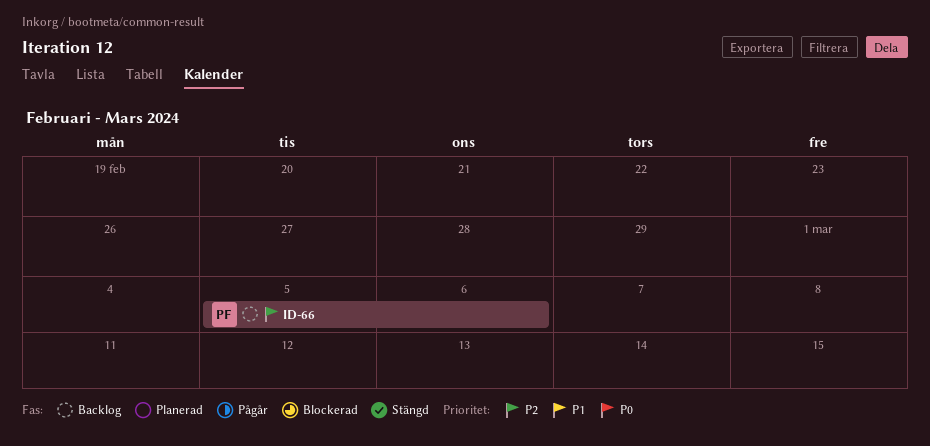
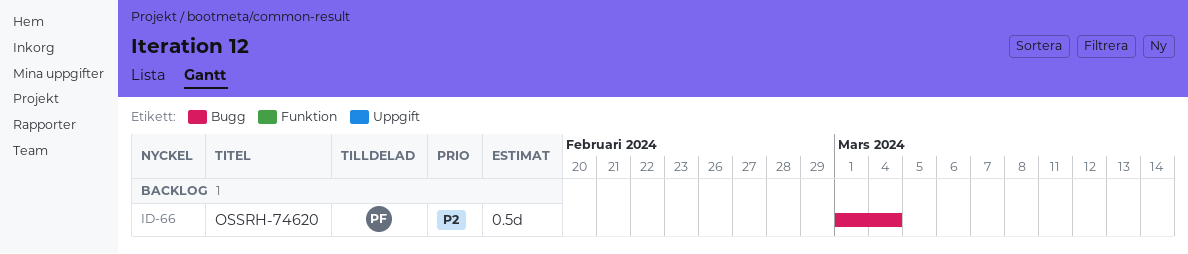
ID-66, start: Mar 5 -> Mar 1
ID-66, due: Mar 6 -> Mar 4

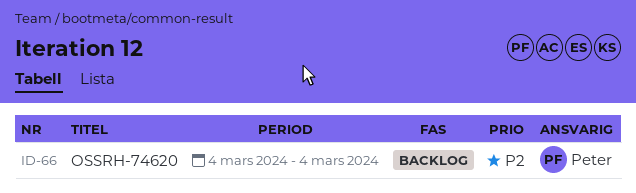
ID-66, start: Mar 1 -> Mar 4

